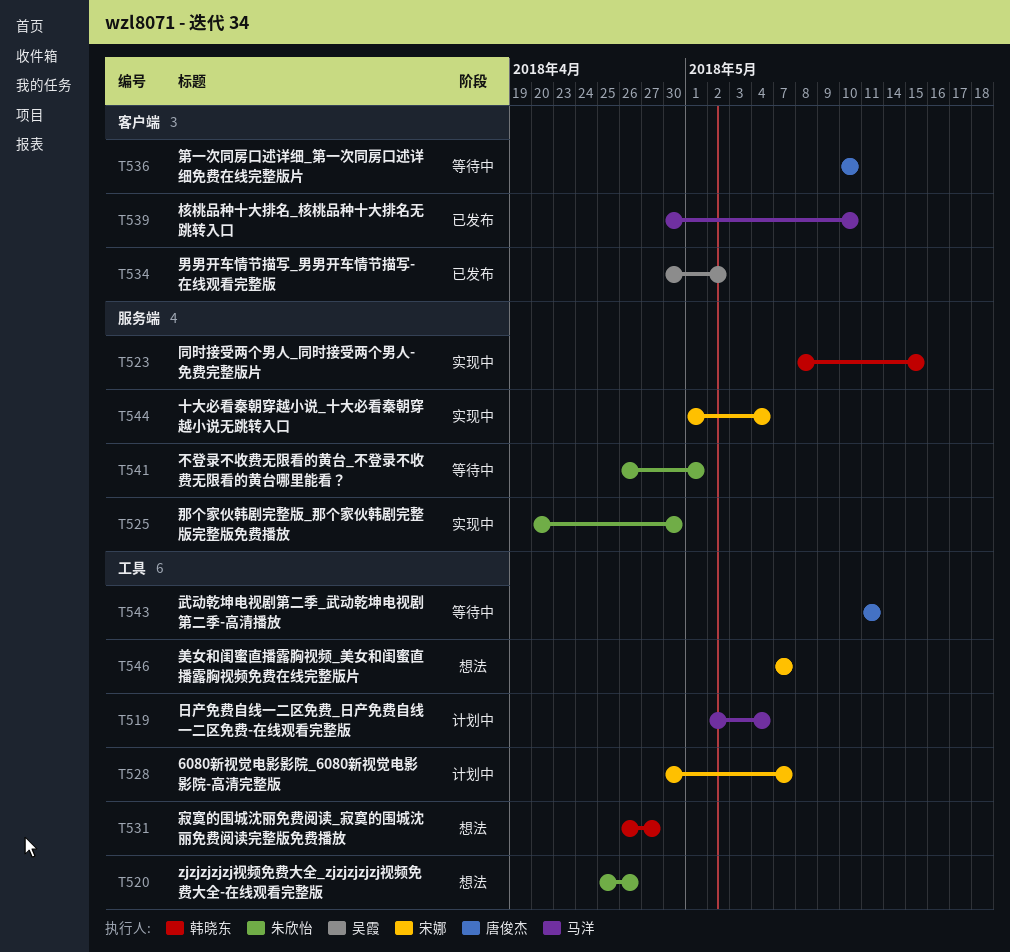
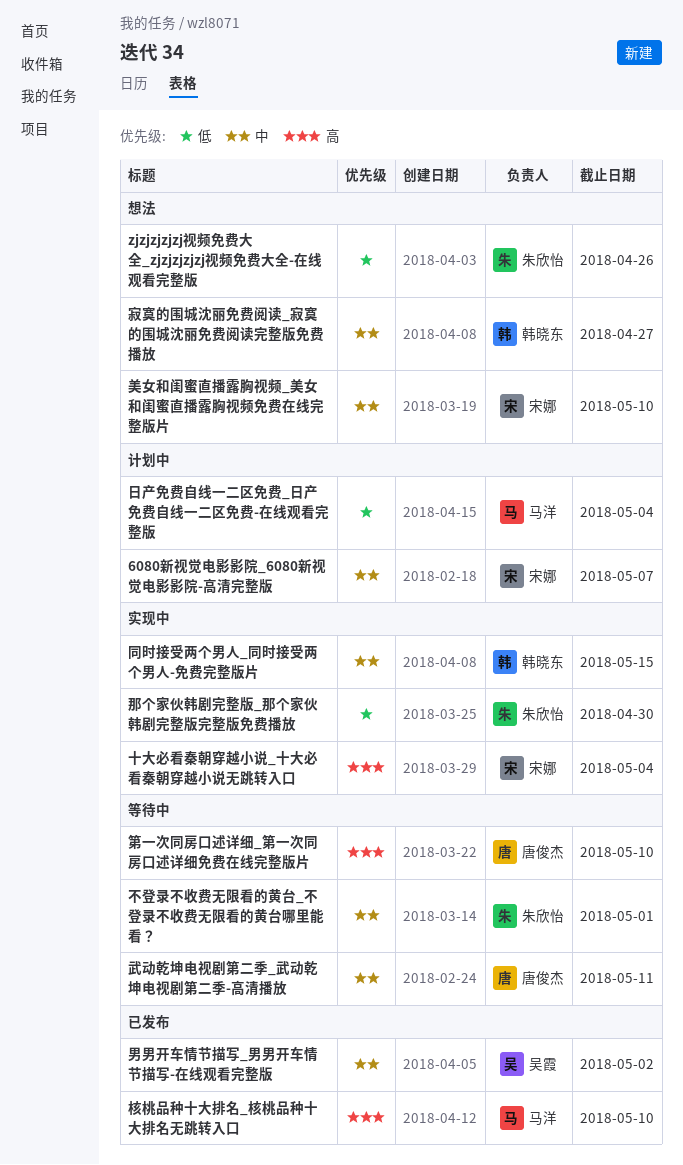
美女和闺蜜直播露胸视频_美女和闺蜜直播露胸视频免费在线完整版片, due: May 7 -> May 10

